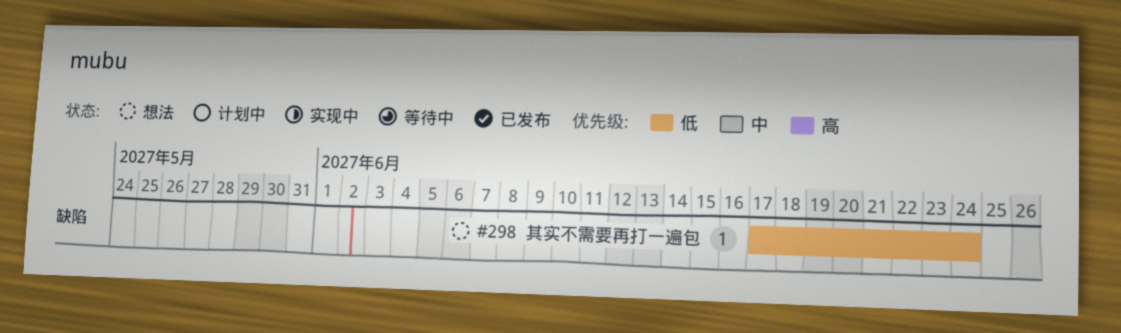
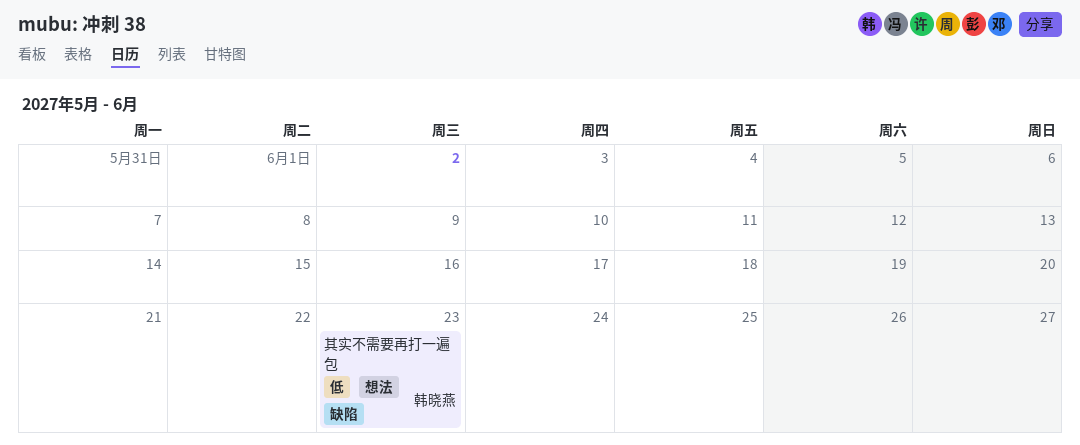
其实不需要再打一遍包, due: Jun 24 -> Jun 23

